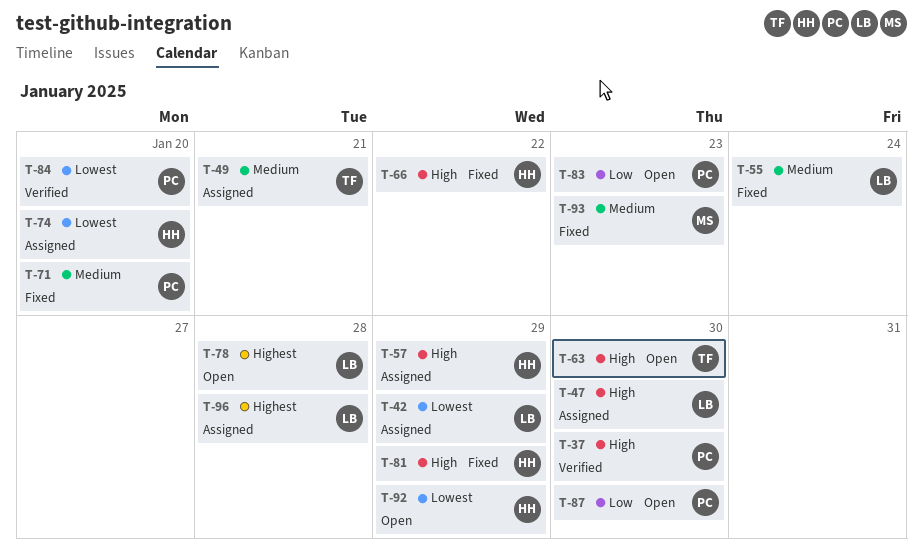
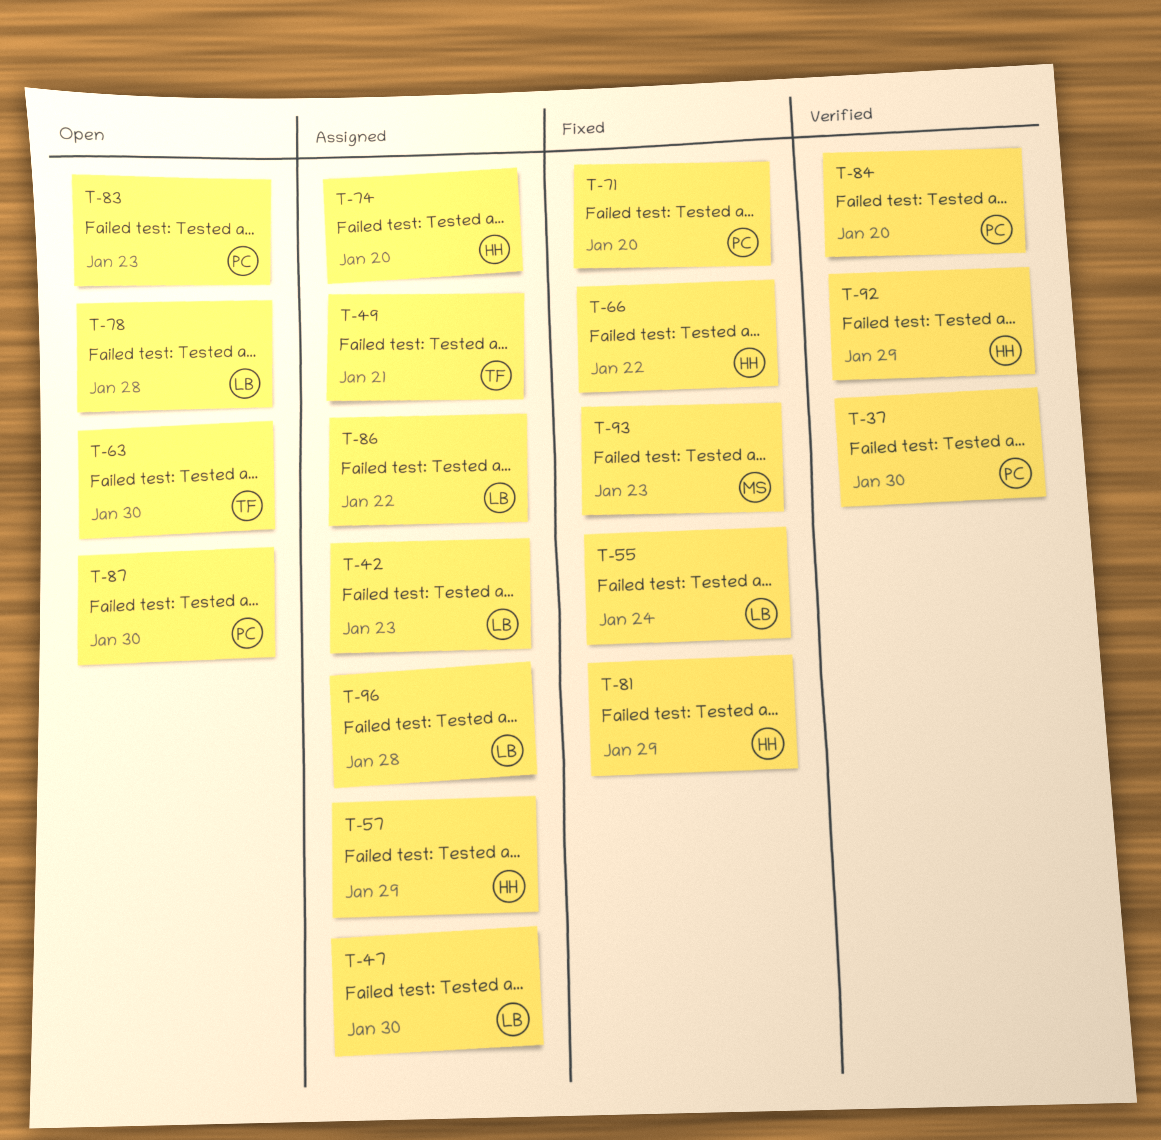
T-42, due: Jan 29 -> Jan 23
T-86: none -> present
T-92, status: Open -> Verified

